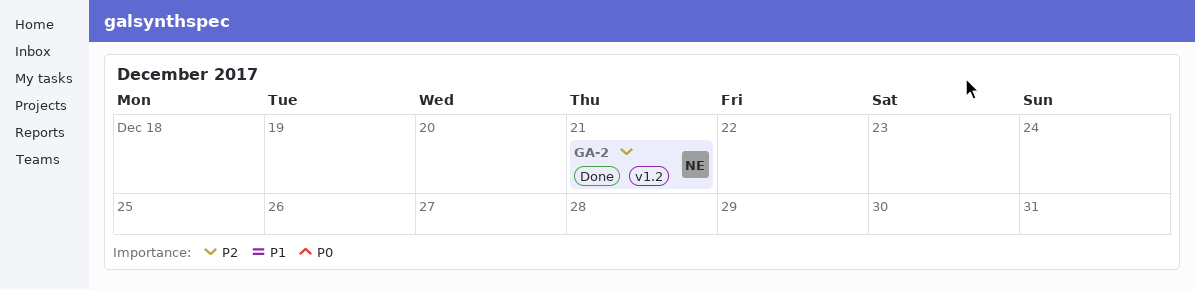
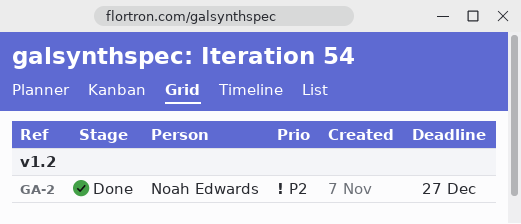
GA-2, due: Dec 21 -> Dec 27

